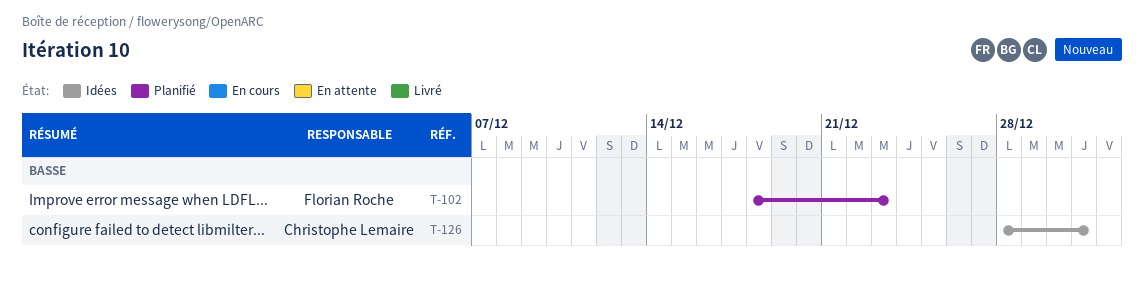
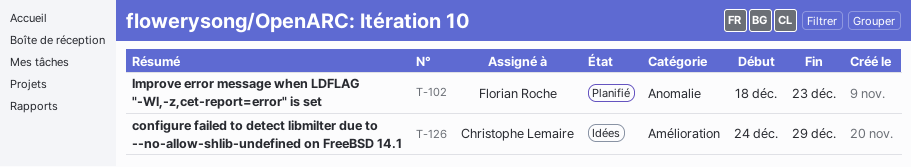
T-126, start: Dec 28 -> Dec 24
T-126, due: Dec 31 -> Dec 29

